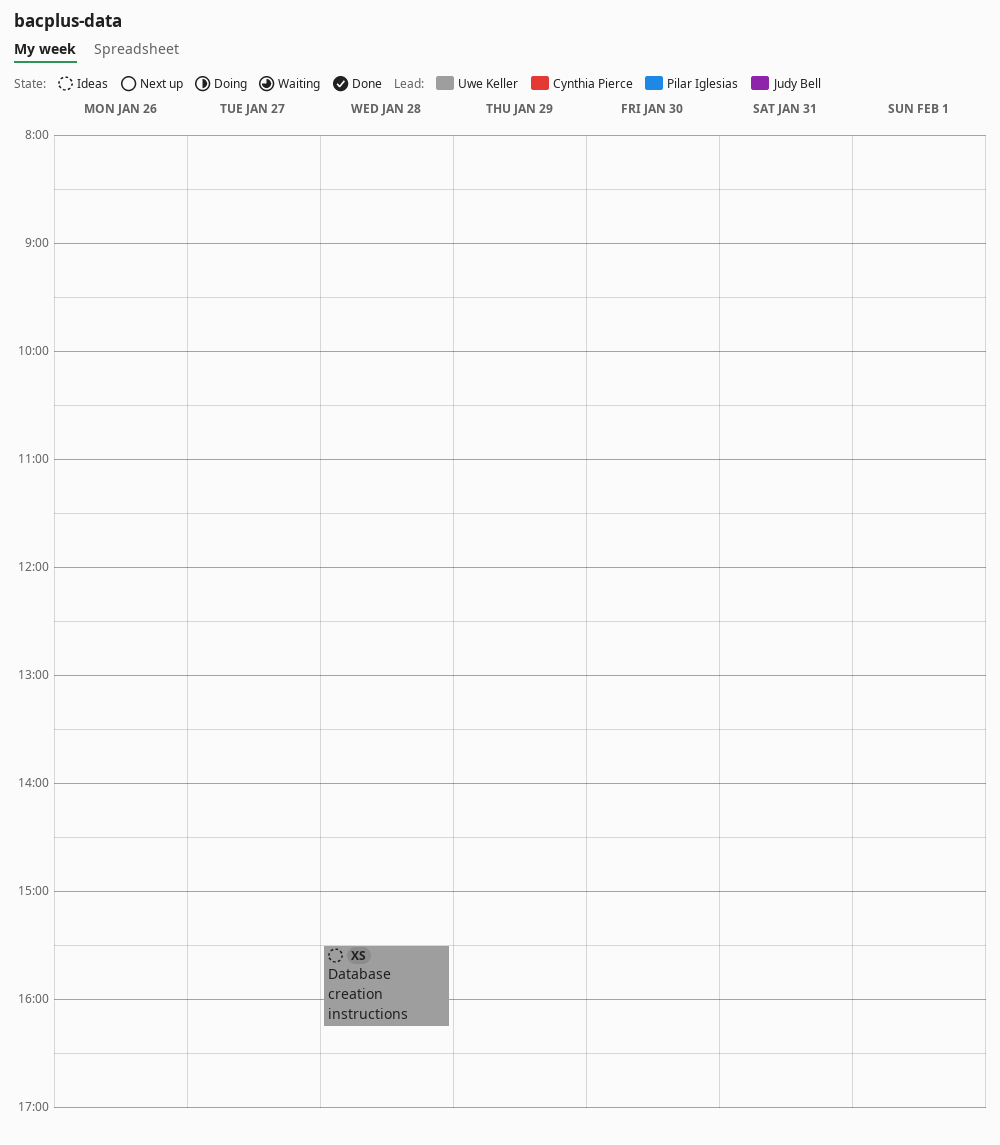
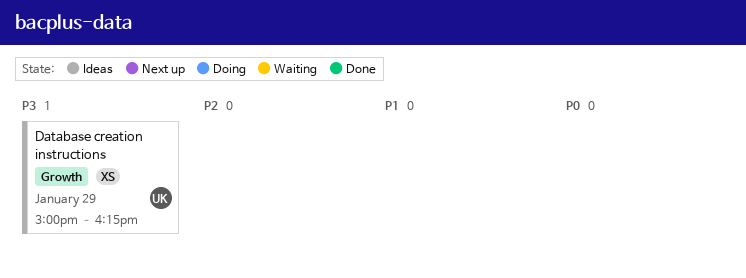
Database creation instructions, day: Jan 28 -> Jan 29
Database creation instructions, begins: 15:30 -> 15:00

